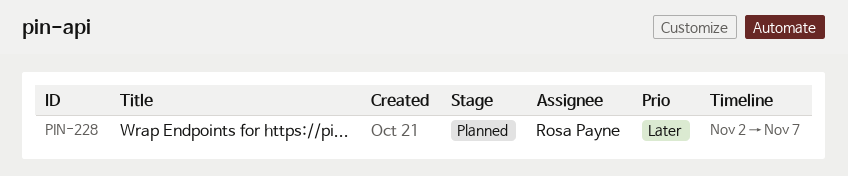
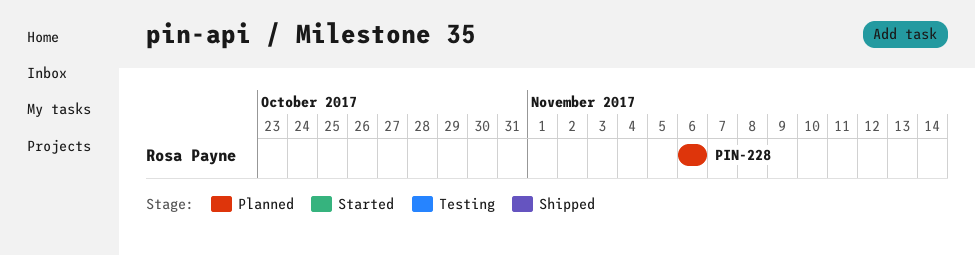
PIN-228, start: Nov 2 -> Nov 6
PIN-228, due: Nov 7 -> Nov 6

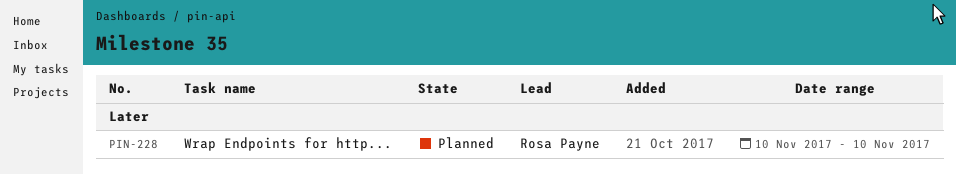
PIN-228, start: Nov 6 -> Nov 10
PIN-228, due: Nov 6 -> Nov 10

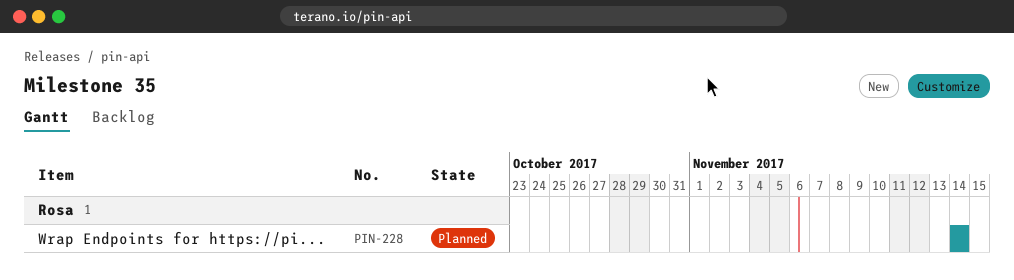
PIN-228, start: Nov 10 -> Nov 14
PIN-228, due: Nov 10 -> Nov 14

